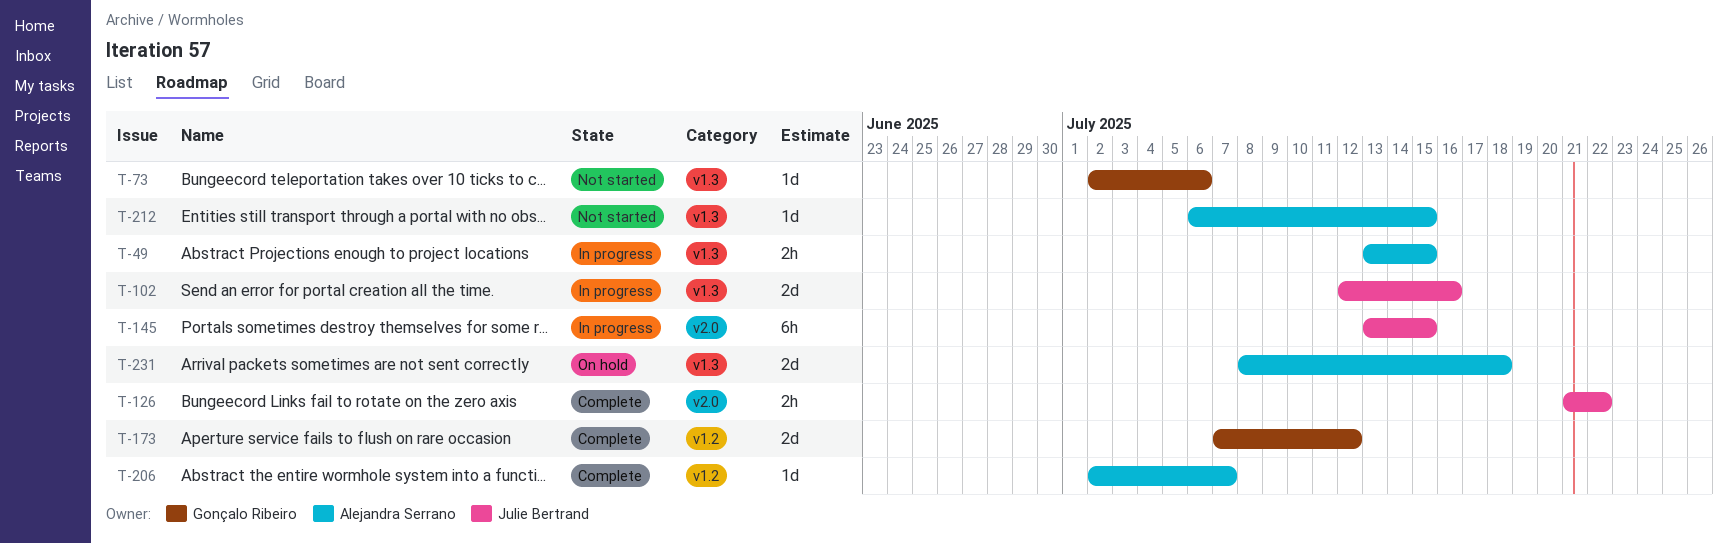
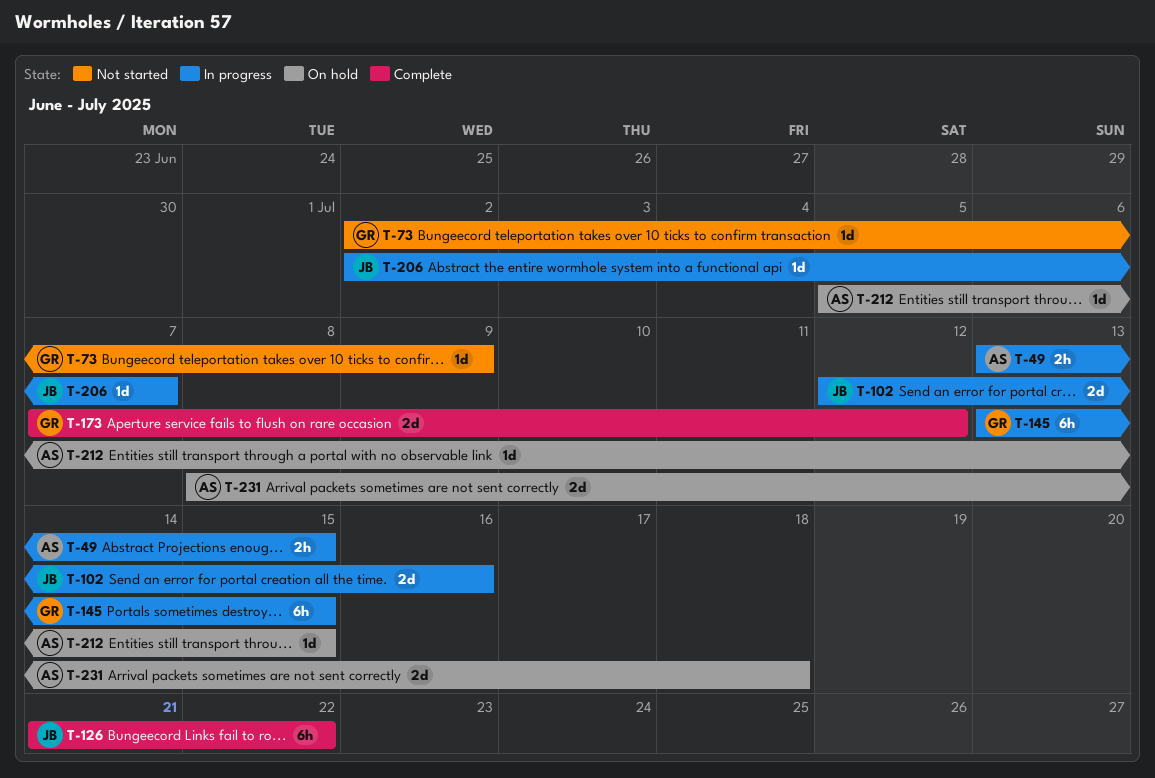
T-73, due: Jul 6 -> Jul 9
T-126, estimate: 2h -> 6h
T-145, owner: Julie Bertrand -> Gonçalo Ribeiro
T-206, status: Complete -> In progress
T-206, owner: Alejandra Serrano -> Julie Bertrand
T-212, status: Not started -> On hold
T-212, start: Jul 6 -> Jul 5

